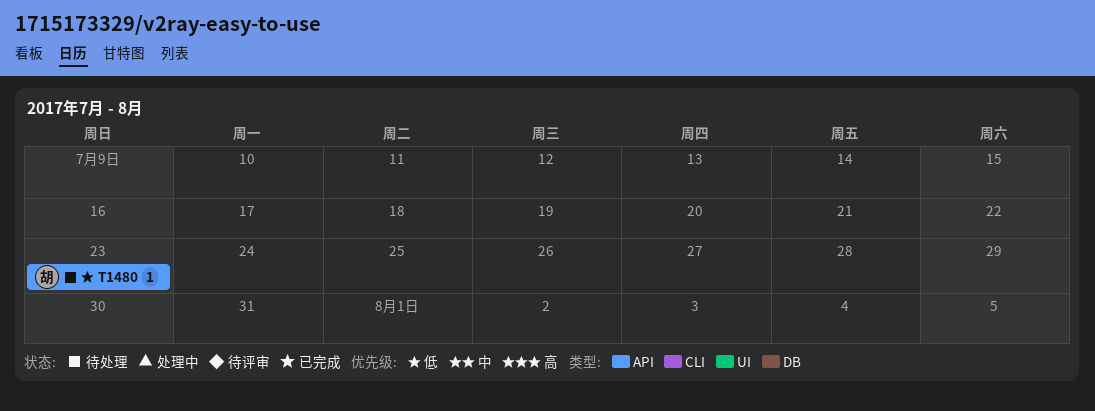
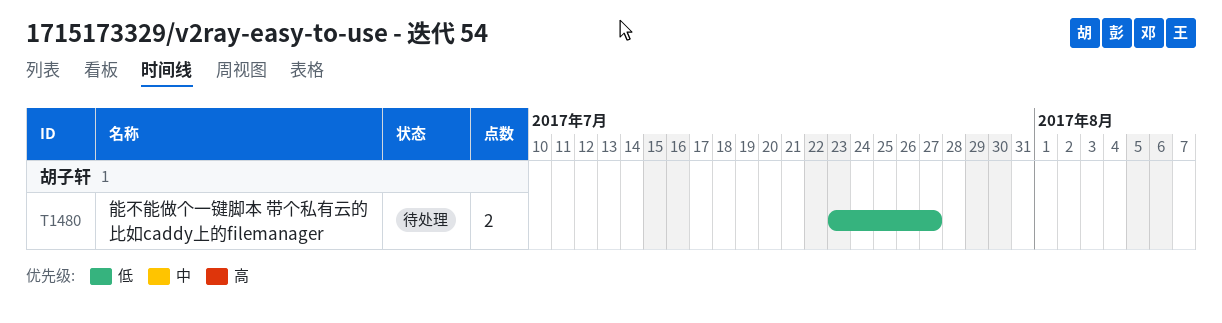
T1480, estimate: 1 -> 2
T1480, due: Jul 23 -> Jul 27

